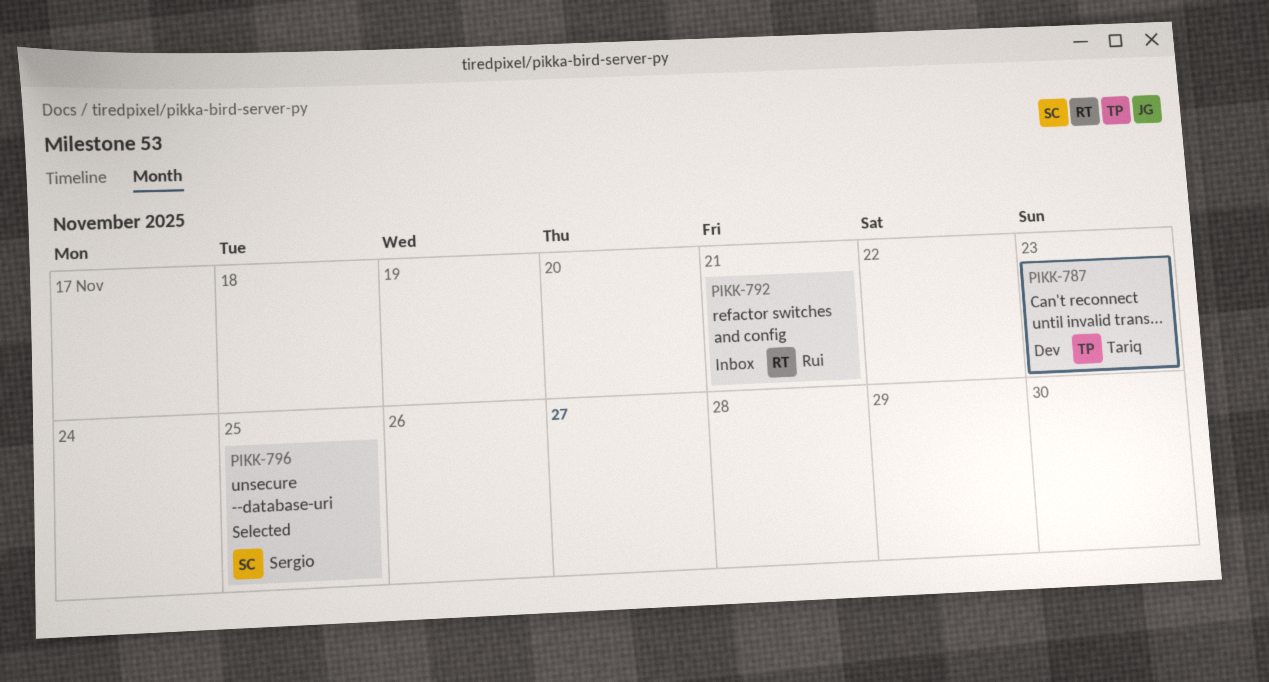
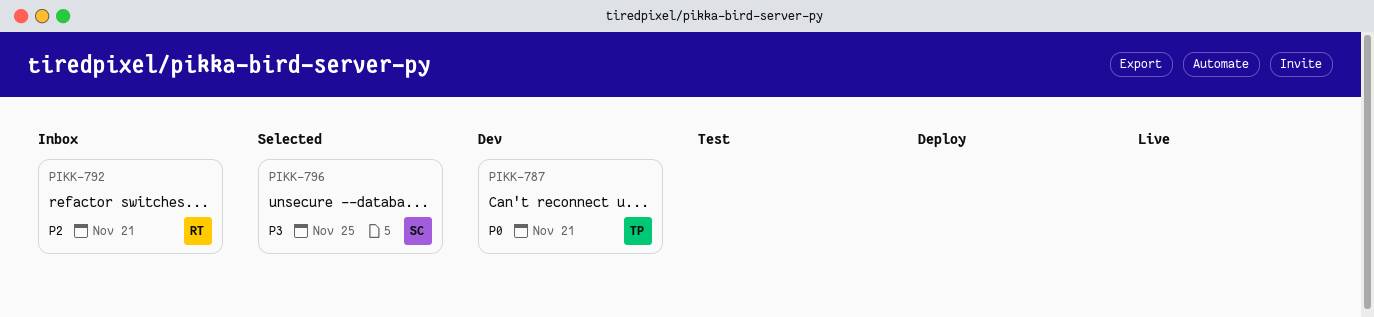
PIKK-787, due: Nov 23 -> Nov 21

